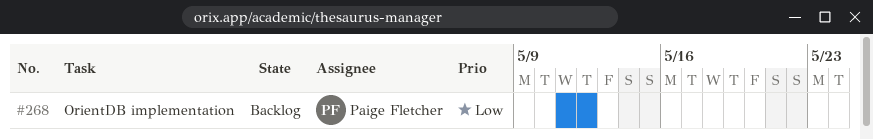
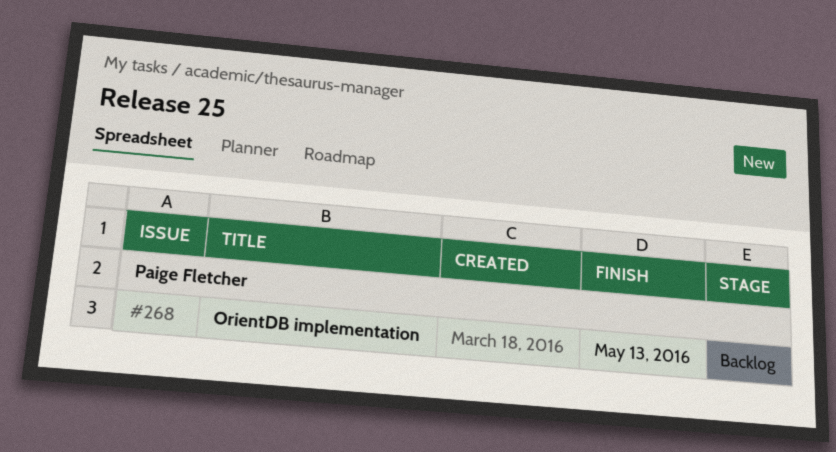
#268, due: May 12 -> May 13

